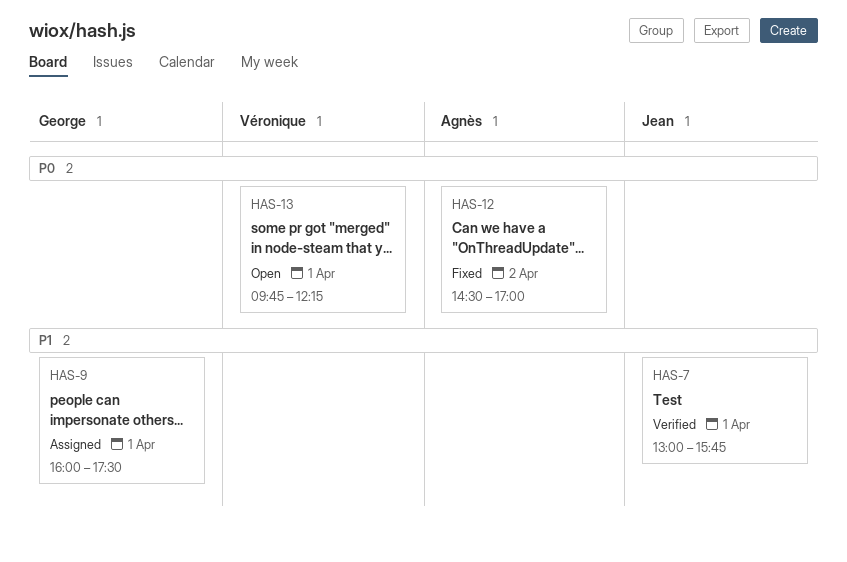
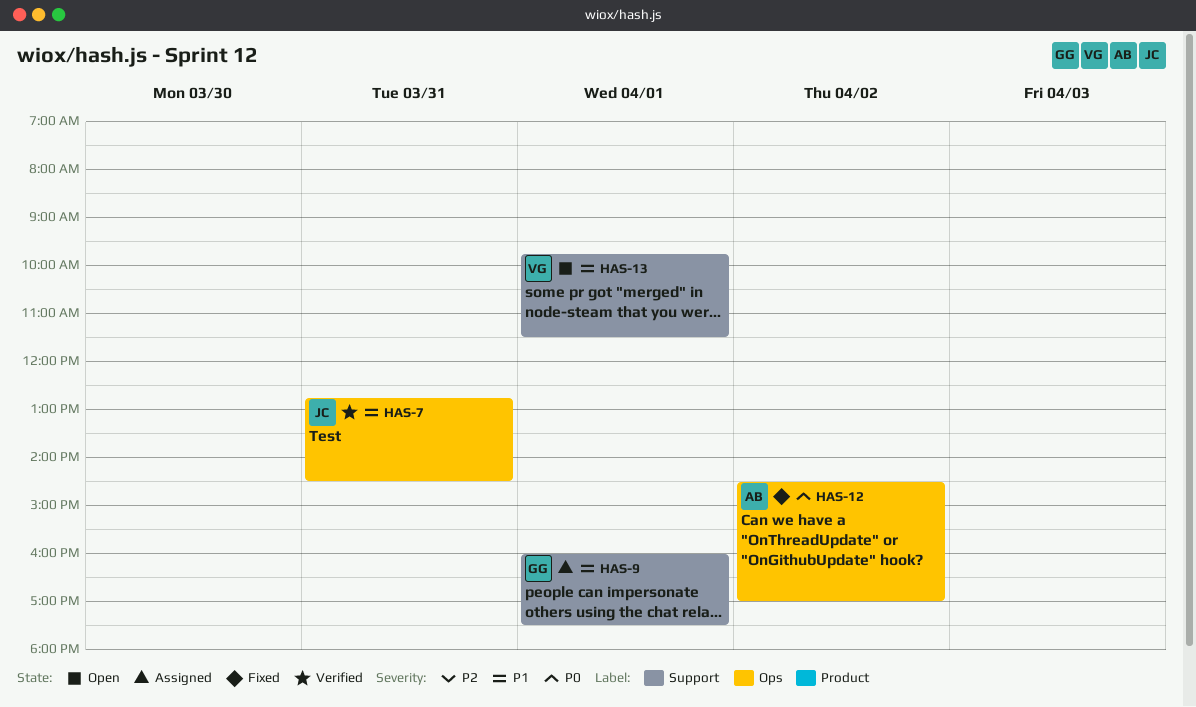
HAS-7, day: Apr 1 -> Mar 31
HAS-7, begins: 13:00 -> 12:45
HAS-7, ends: 15:45 -> 14:30
HAS-13, priority: P0 -> P1
HAS-13, ends: 12:15 -> 11:30

